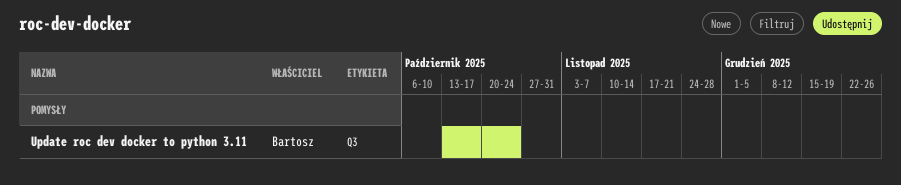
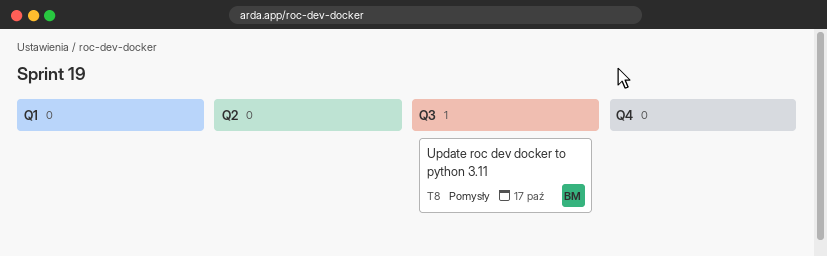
Update roc dev docker to python 3.11, due: Oct 24 -> Oct 17

